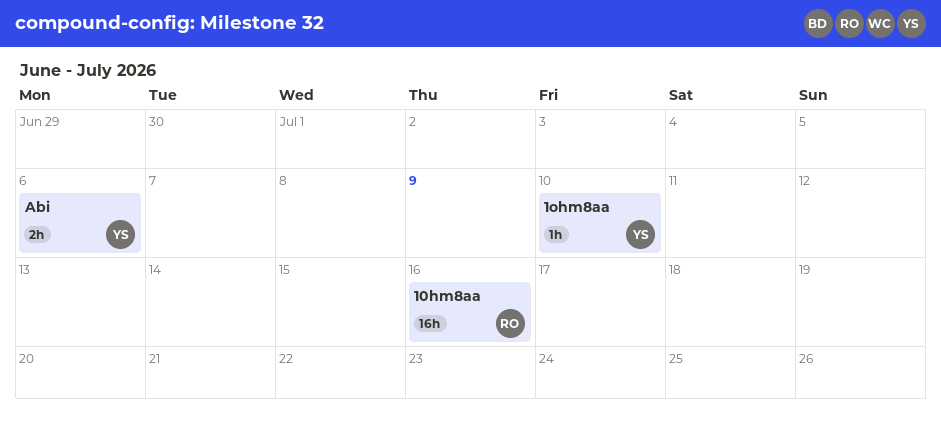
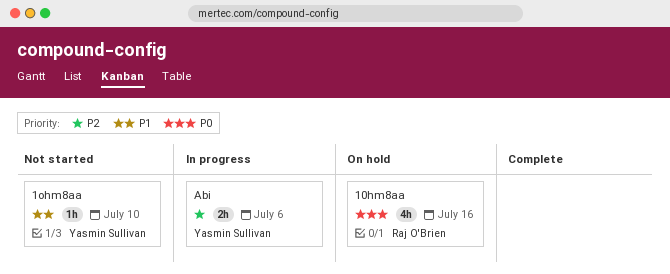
10hm8aa, estimate: 16h -> 4h

